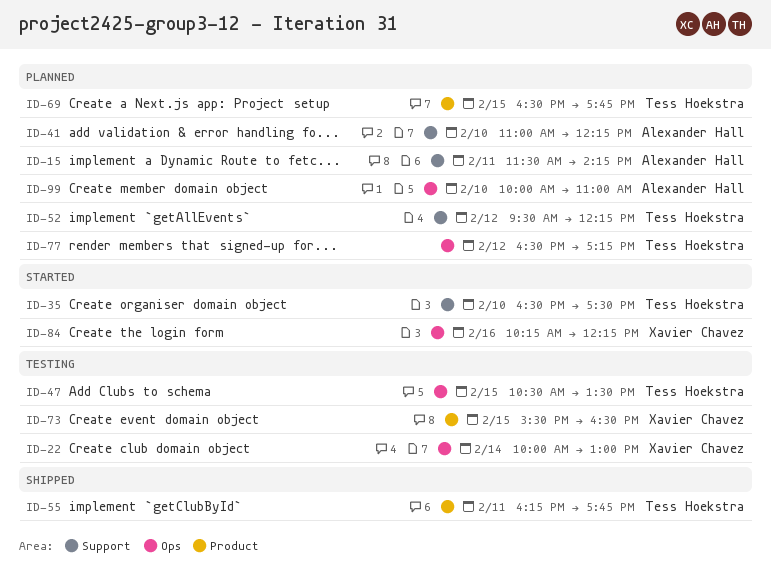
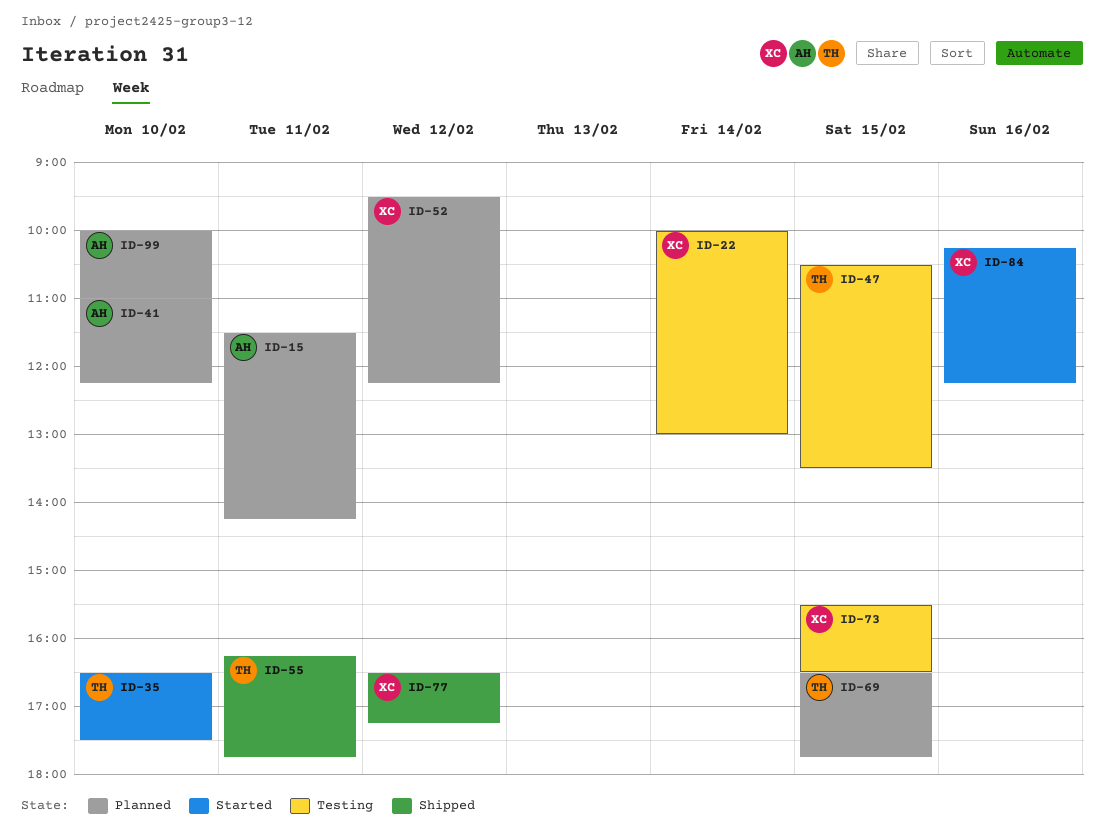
ID-52, owner: Tess Hoekstra -> Xavier Chavez
ID-77, status: Planned -> Shipped
ID-77, owner: Tess Hoekstra -> Xavier Chavez

